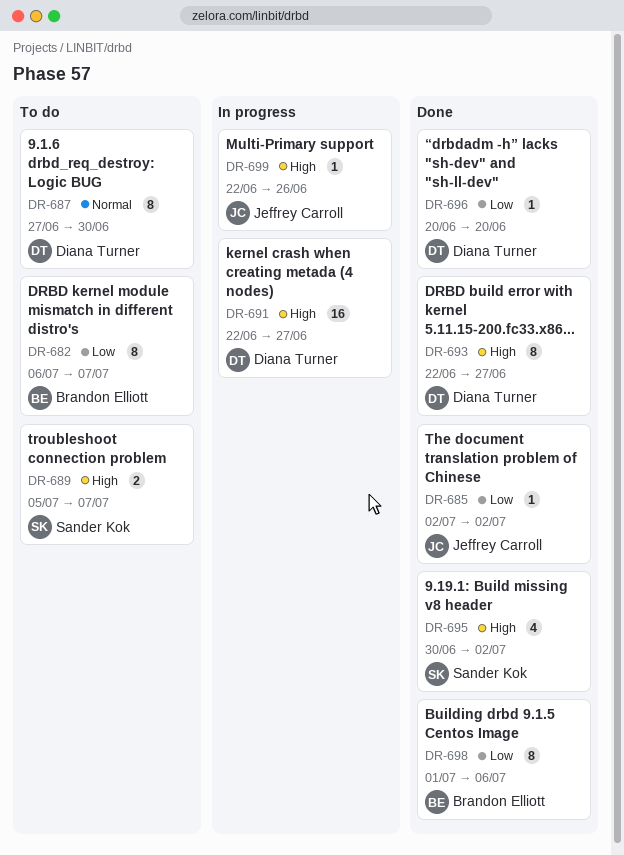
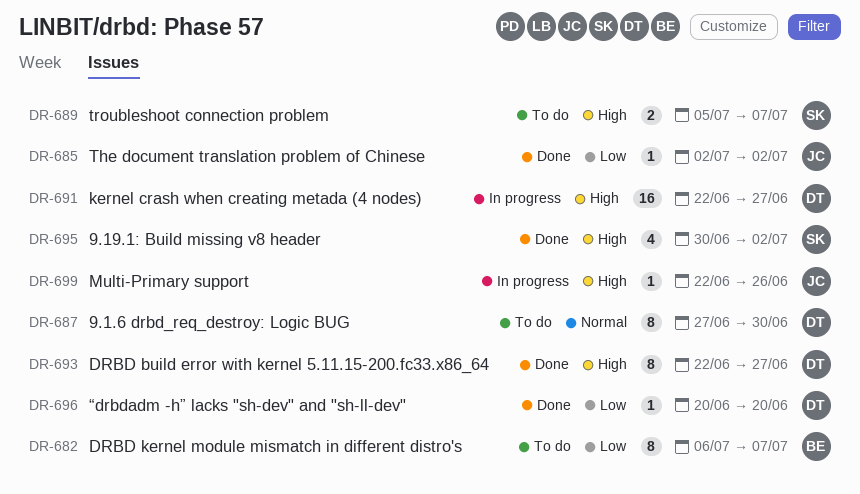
DR-698: present -> none

